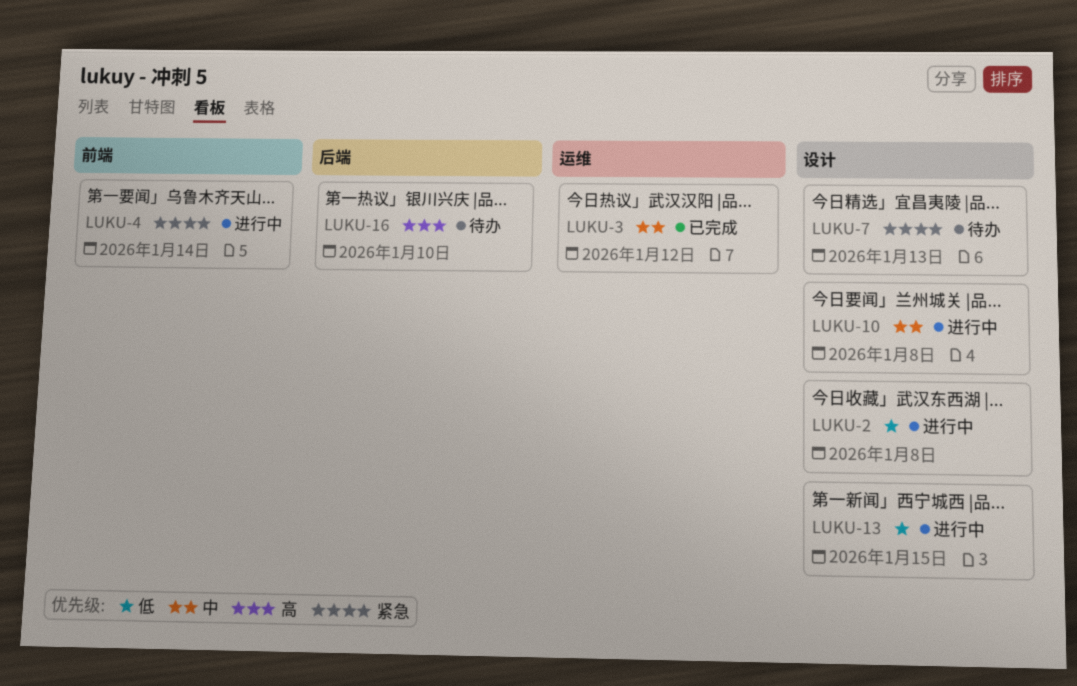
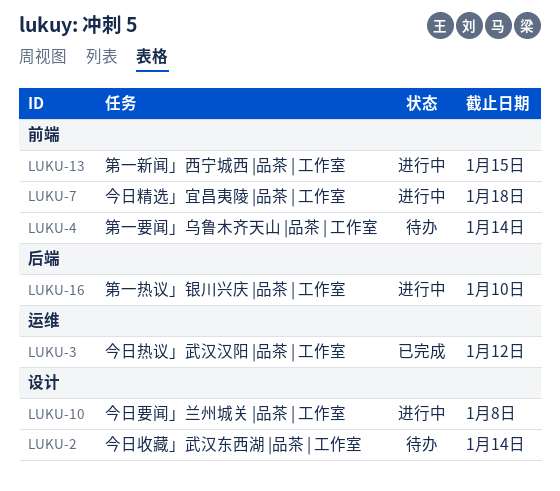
LUKU-2, status: 进行中 -> 待办
LUKU-2, due: Jan 8 -> Jan 14
LUKU-4, status: 进行中 -> 待办
LUKU-7, status: 待办 -> 进行中
LUKU-7, label: 设计 -> 前端
LUKU-7, due: Jan 13 -> Jan 18
LUKU-13, label: 设计 -> 前端
LUKU-16, status: 待办 -> 进行中

